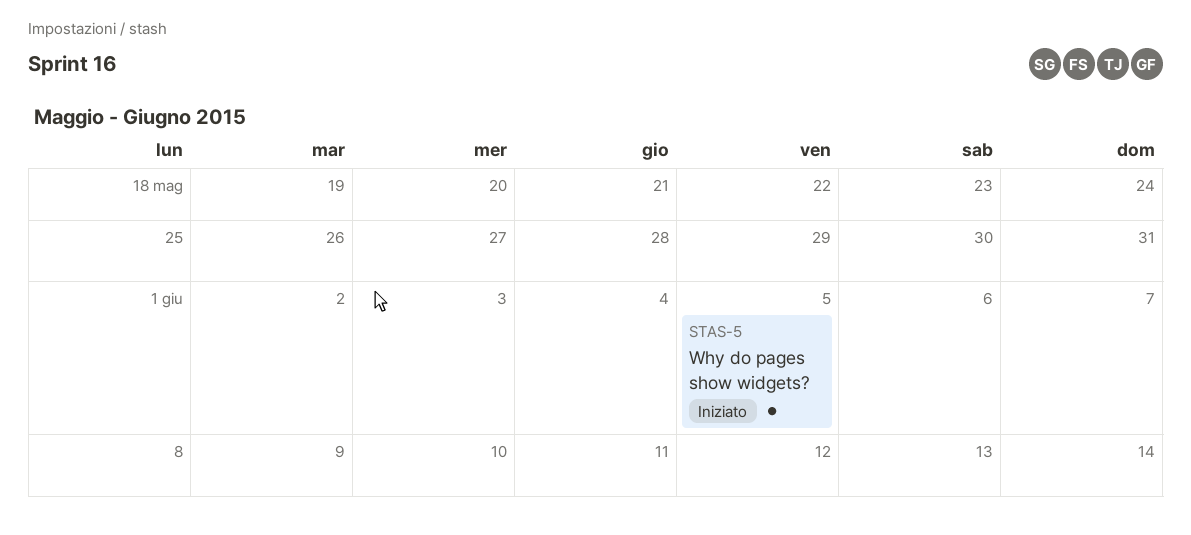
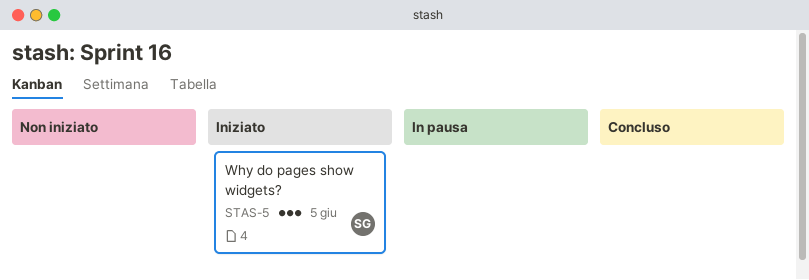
STAS-5, estimate: 1 -> 3

